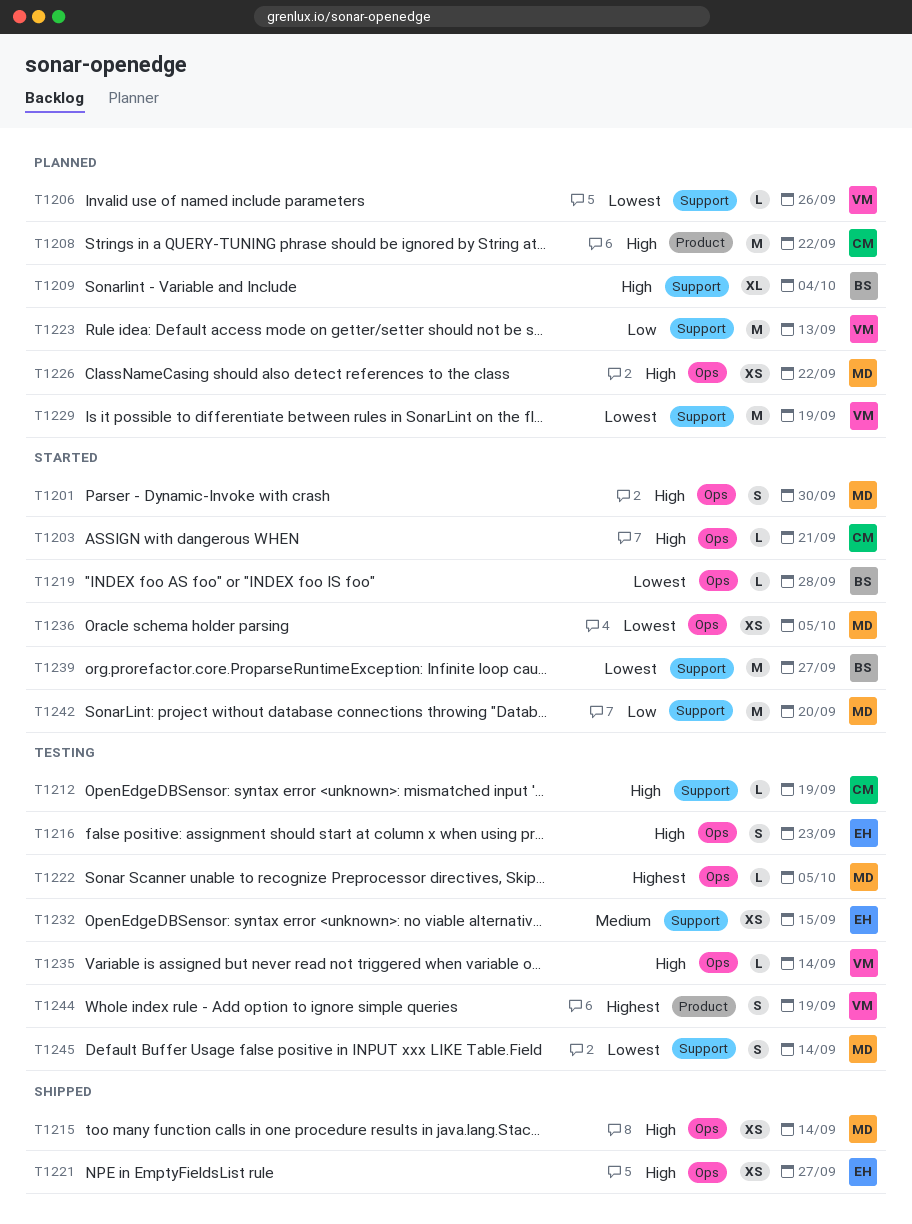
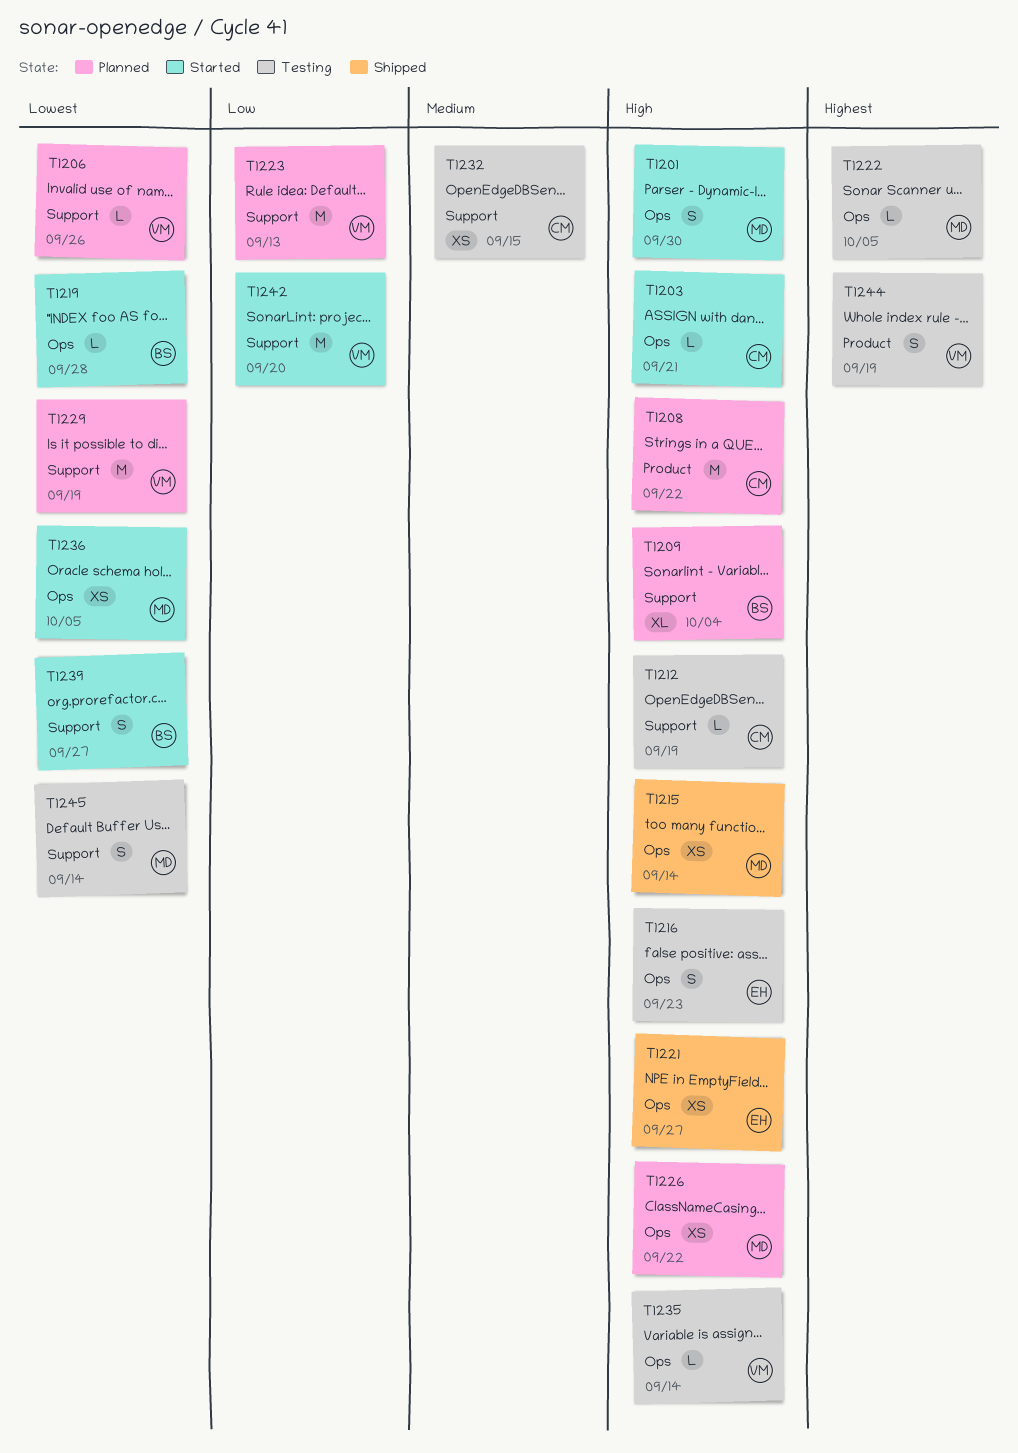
T1232, owner: EH -> CM
T1239, estimate: M -> S
T1242, owner: MD -> VM

